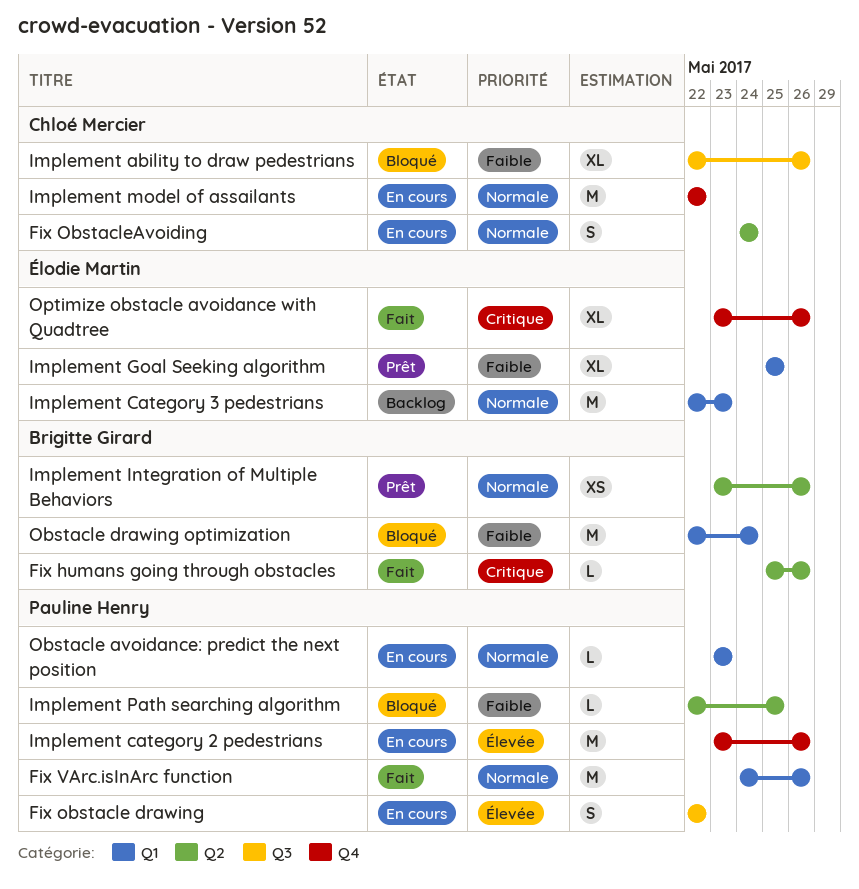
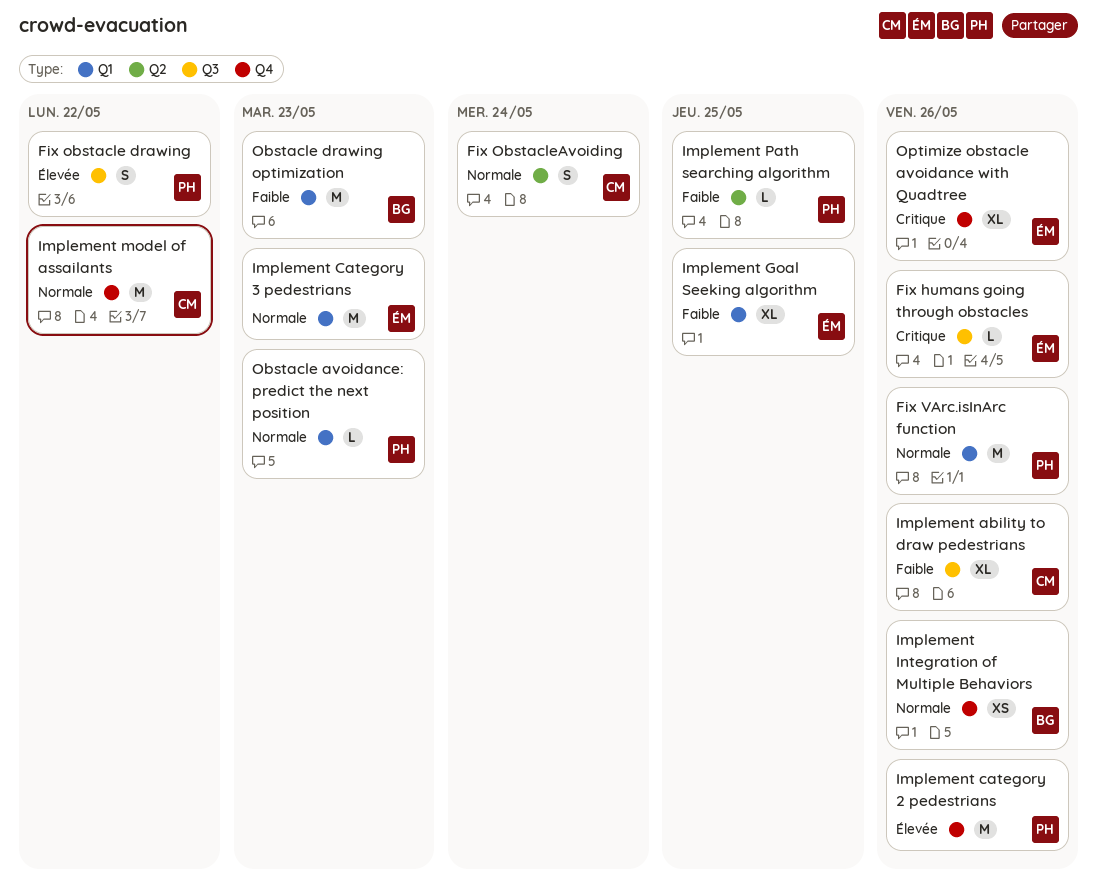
Fix humans going through obstacles, owner: Brigitte Girard -> Élodie Martin
Fix humans going through obstacles, label: Q2 -> Q3
Implement Integration of Multiple Behaviors, label: Q2 -> Q4
Obstacle drawing optimization, due: May 24 -> May 23

